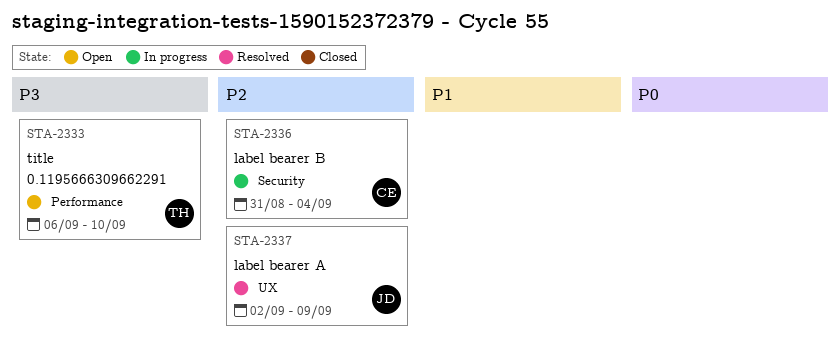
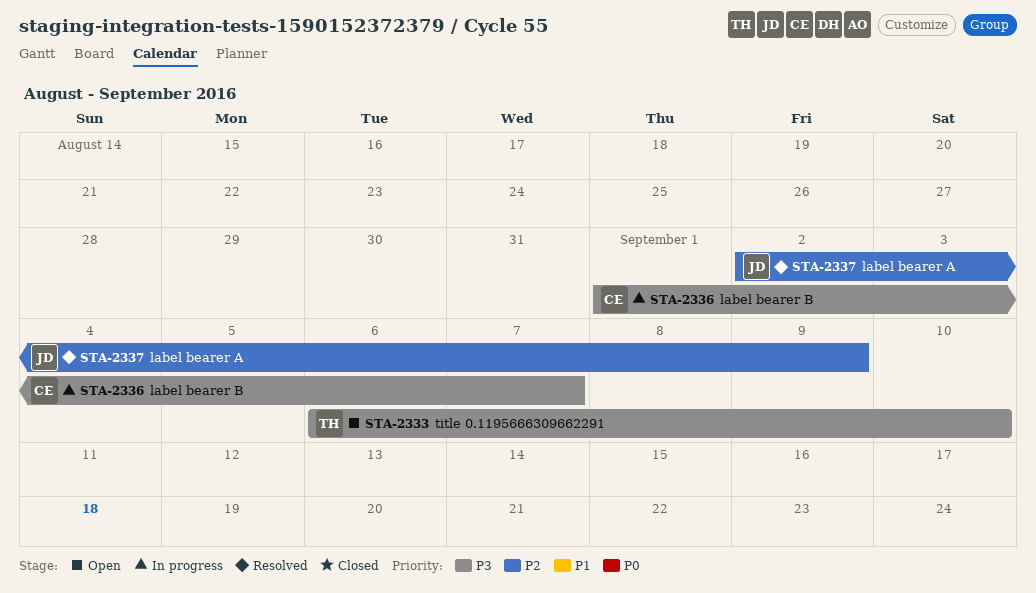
STA-2336, priority: P2 -> P3
STA-2336, start: Aug 31 -> Sep 1
STA-2336, due: Sep 4 -> Sep 7

